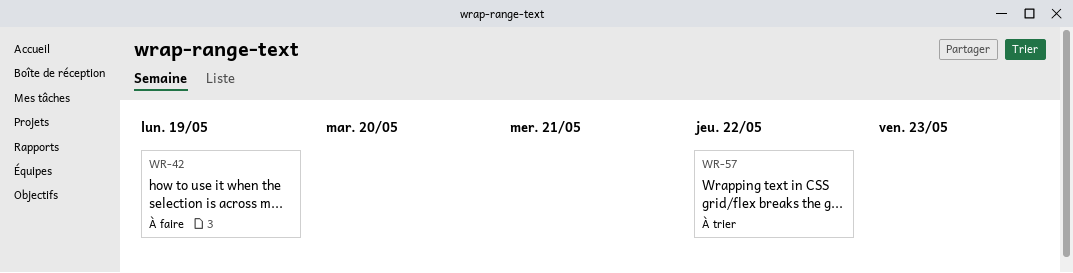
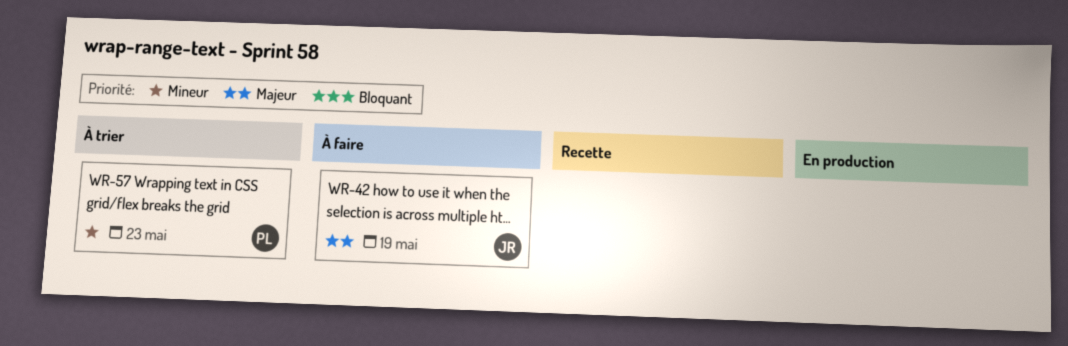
WR-57, due: May 22 -> May 23

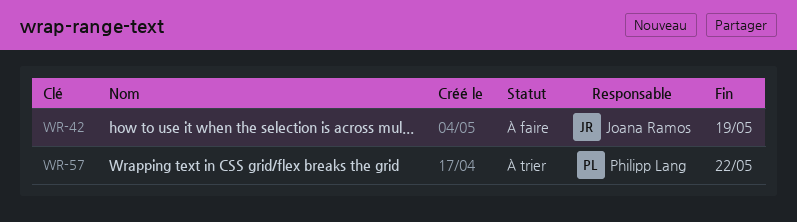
WR-57, due: May 23 -> May 22

